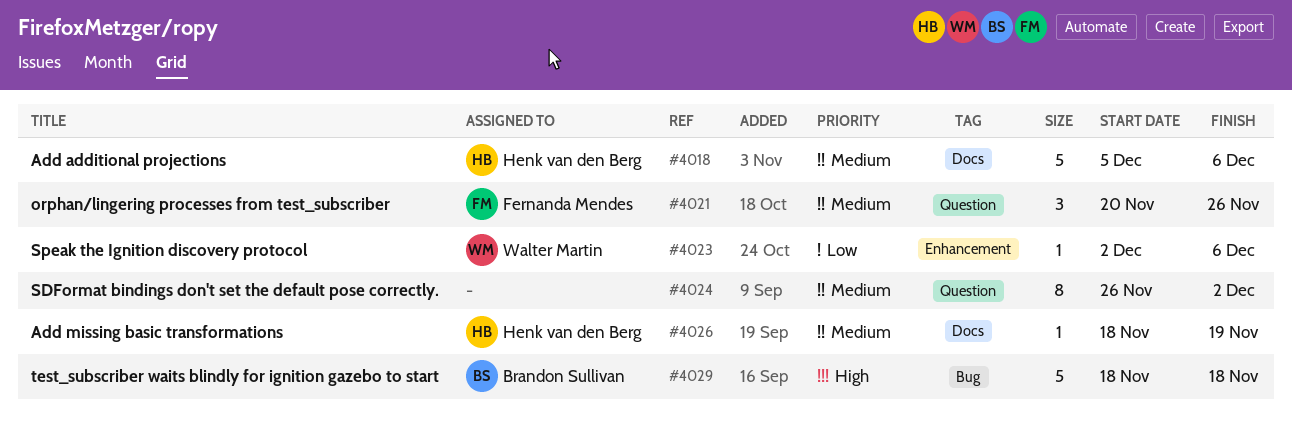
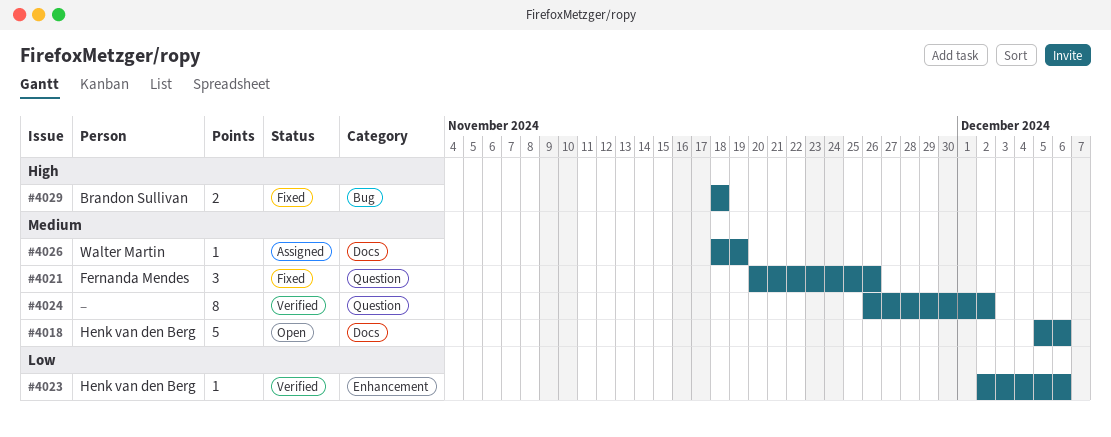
#4023, owner: Walter Martin -> Henk van den Berg
#4026, owner: Henk van den Berg -> Walter Martin
#4029, estimate: 5 -> 2

